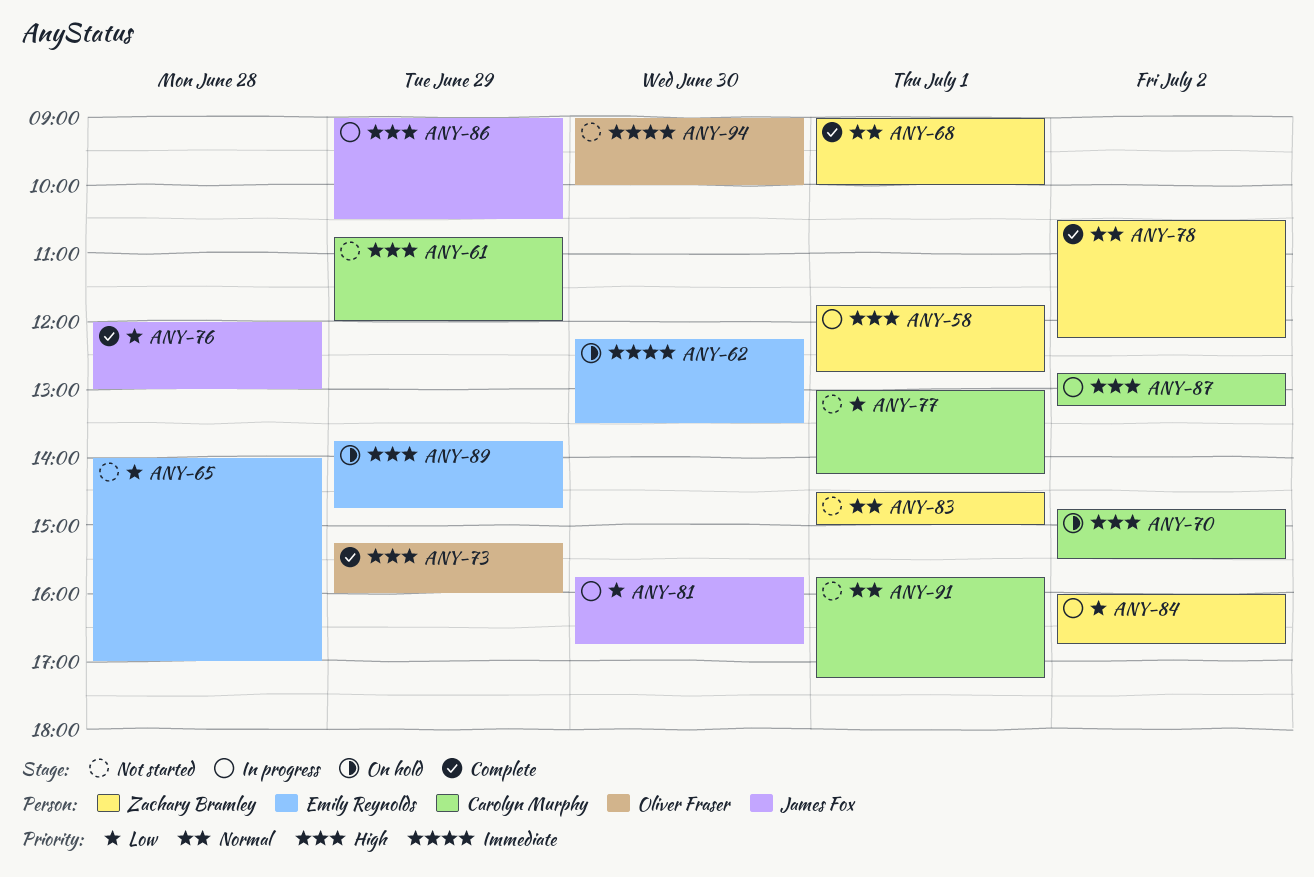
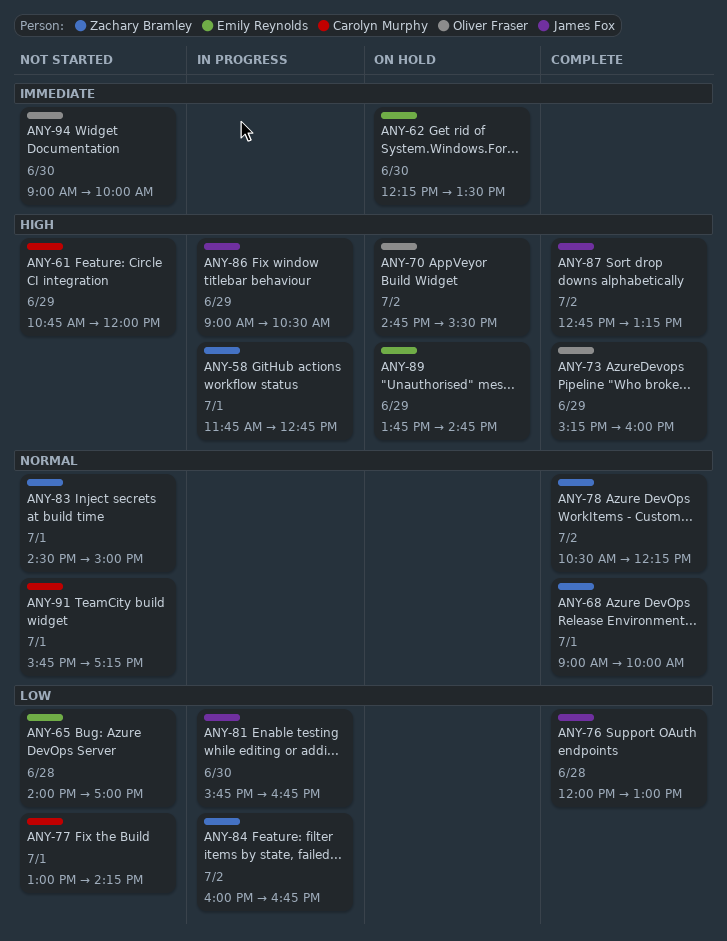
ANY-70, owner: Carolyn Murphy -> Oliver Fraser
ANY-87, status: In progress -> Complete
ANY-87, owner: Carolyn Murphy -> James Fox

